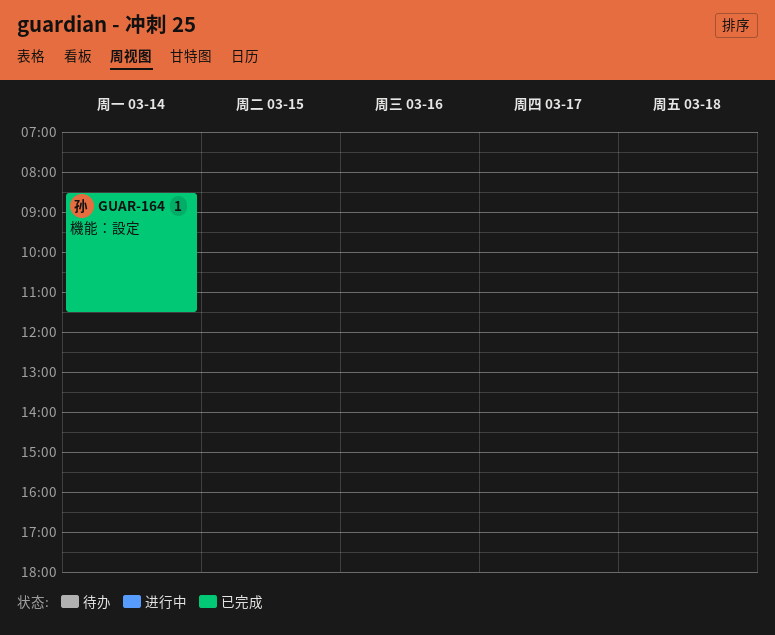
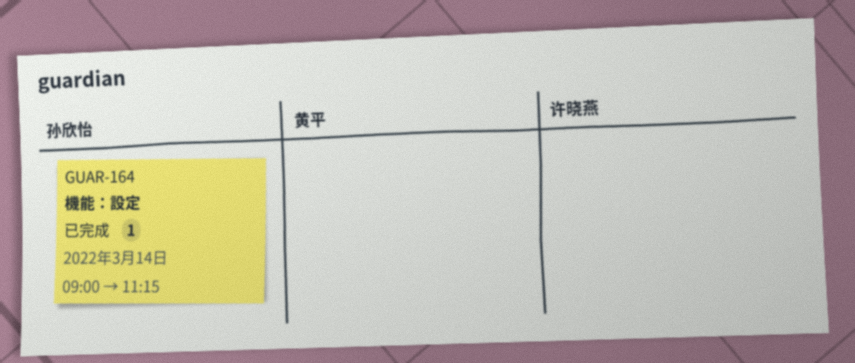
GUAR-164, begins: 08:30 -> 09:00
GUAR-164, ends: 11:30 -> 11:15

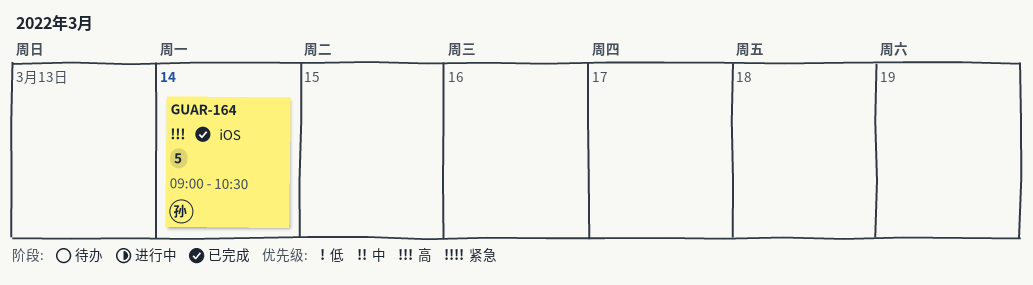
GUAR-164, estimate: 1 -> 5
GUAR-164, ends: 11:15 -> 10:30

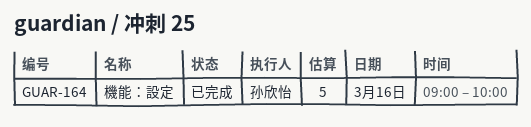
GUAR-164, day: Mar 14 -> Mar 16
GUAR-164, ends: 10:30 -> 10:00

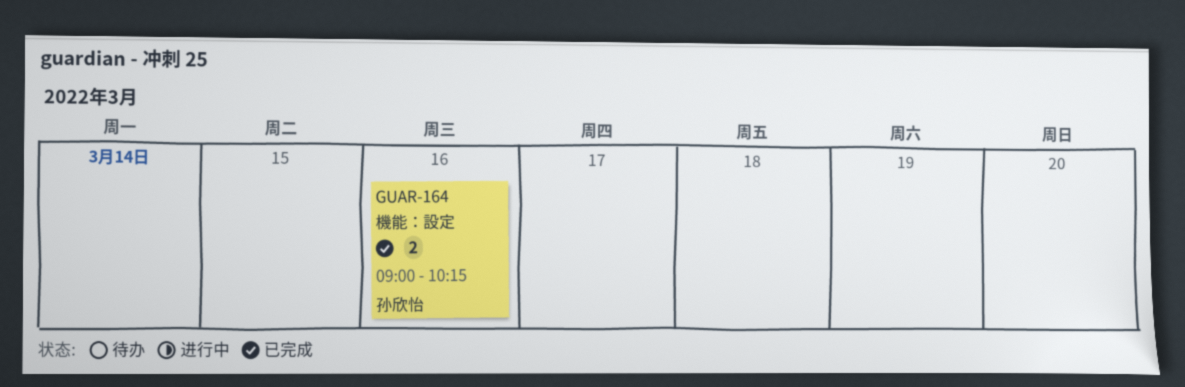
GUAR-164, estimate: 5 -> 2
GUAR-164, ends: 10:00 -> 10:15

